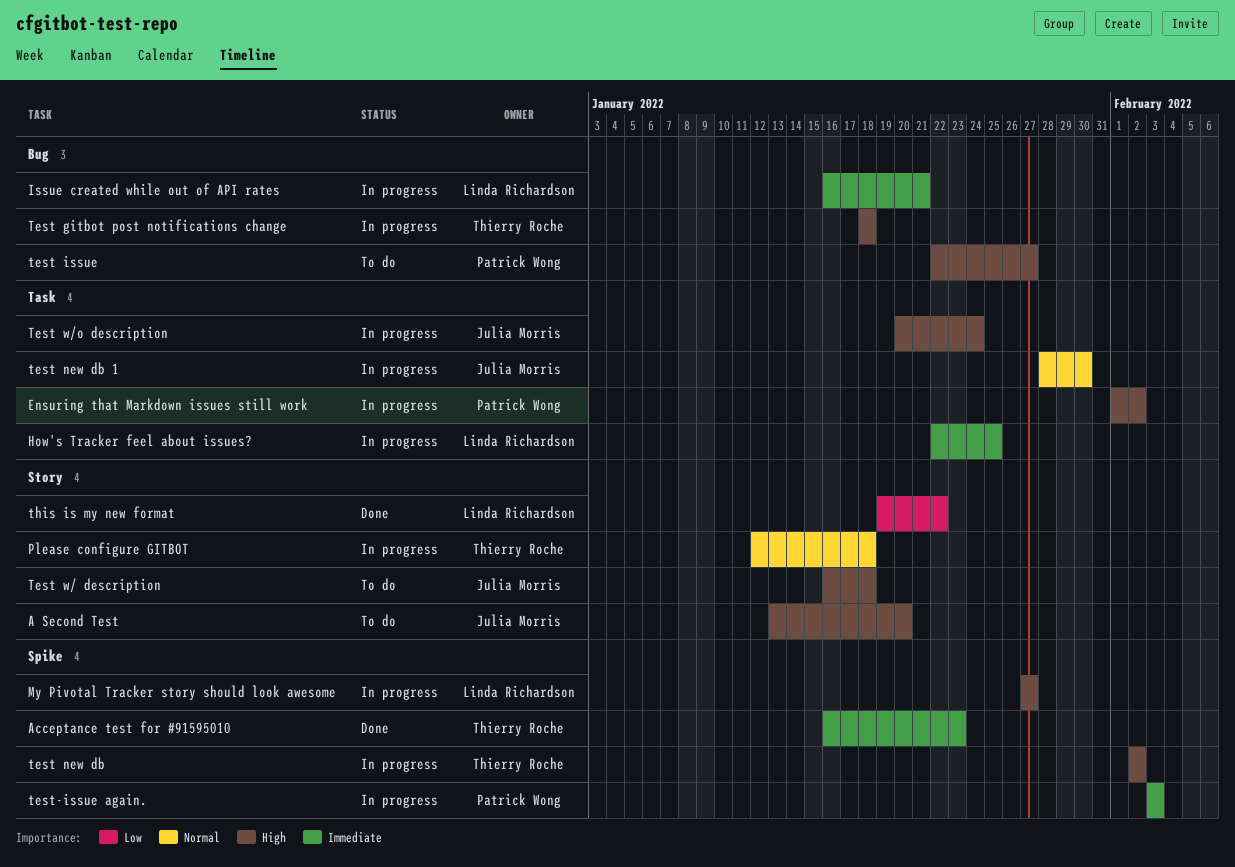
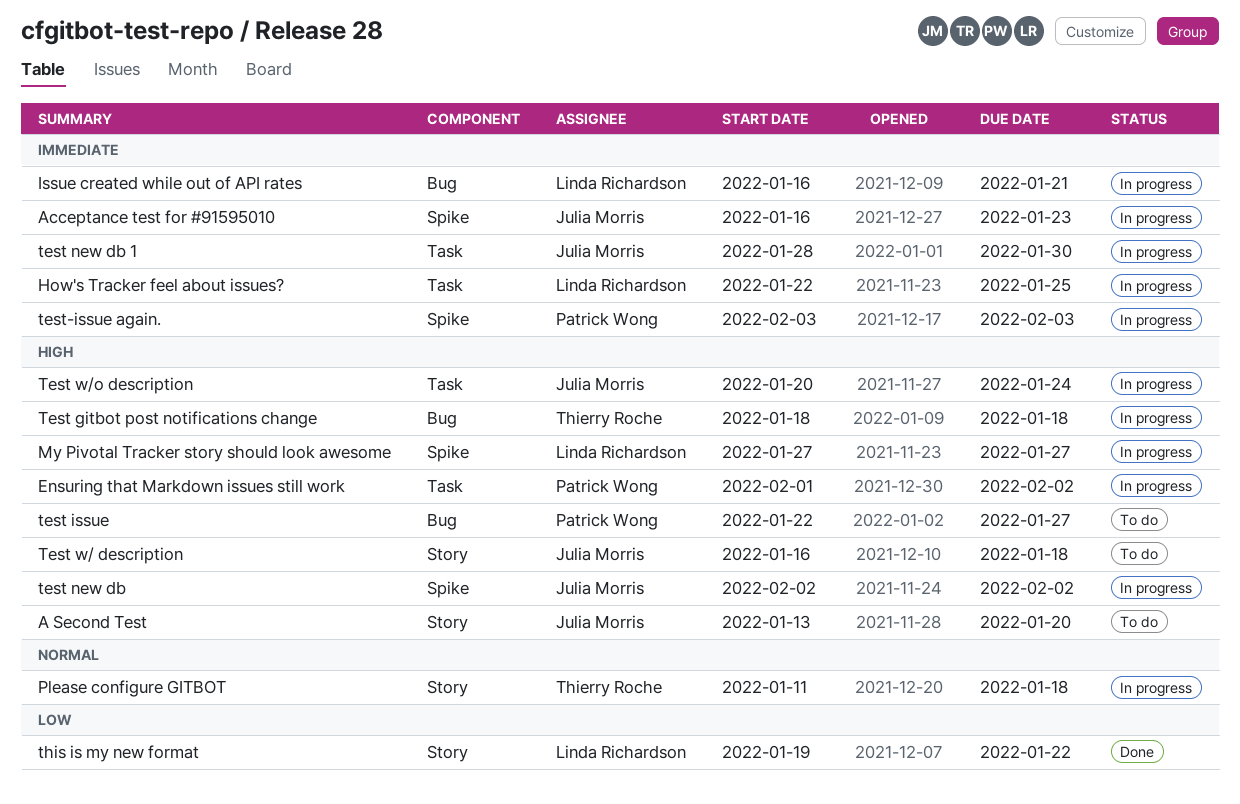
Acceptance test for #91595010, status: Done -> In progress
Acceptance test for #91595010, owner: Thierry Roche -> Julia Morris
Please configure GITBOT, start: Jan 12 -> Jan 11
test new db, owner: Thierry Roche -> Julia Morris
test new db 1, priority: Normal -> Immediate

